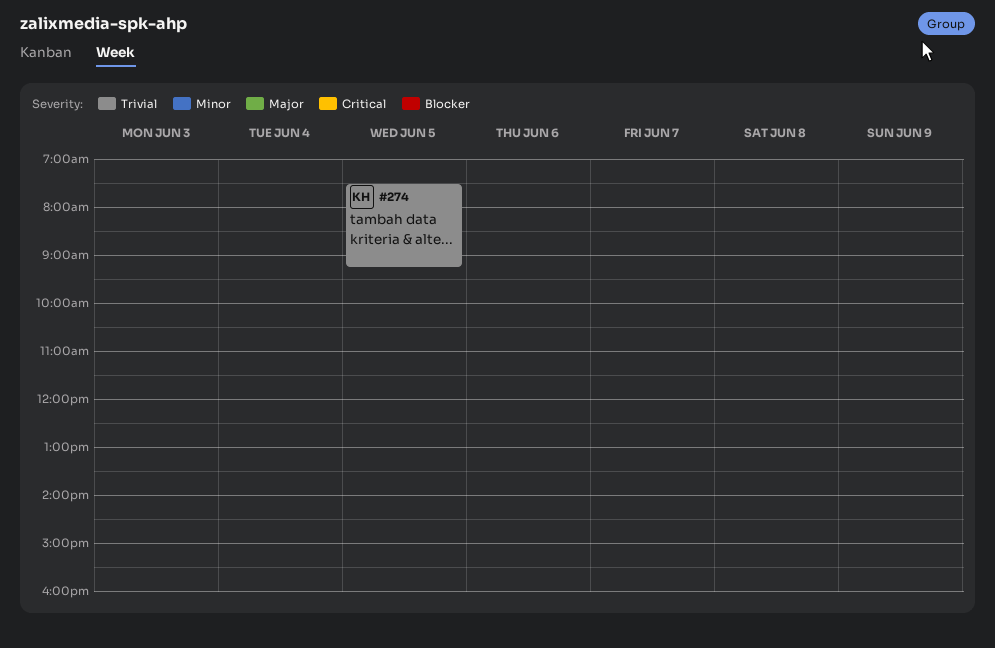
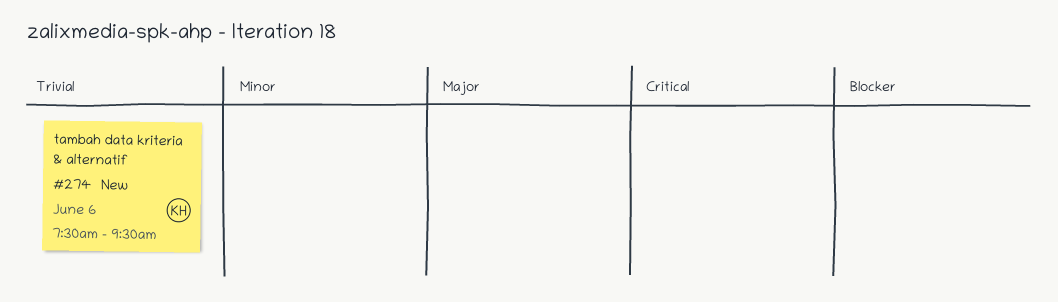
#274, day: Jun 5 -> Jun 6
#274, ends: 09:15 -> 09:30

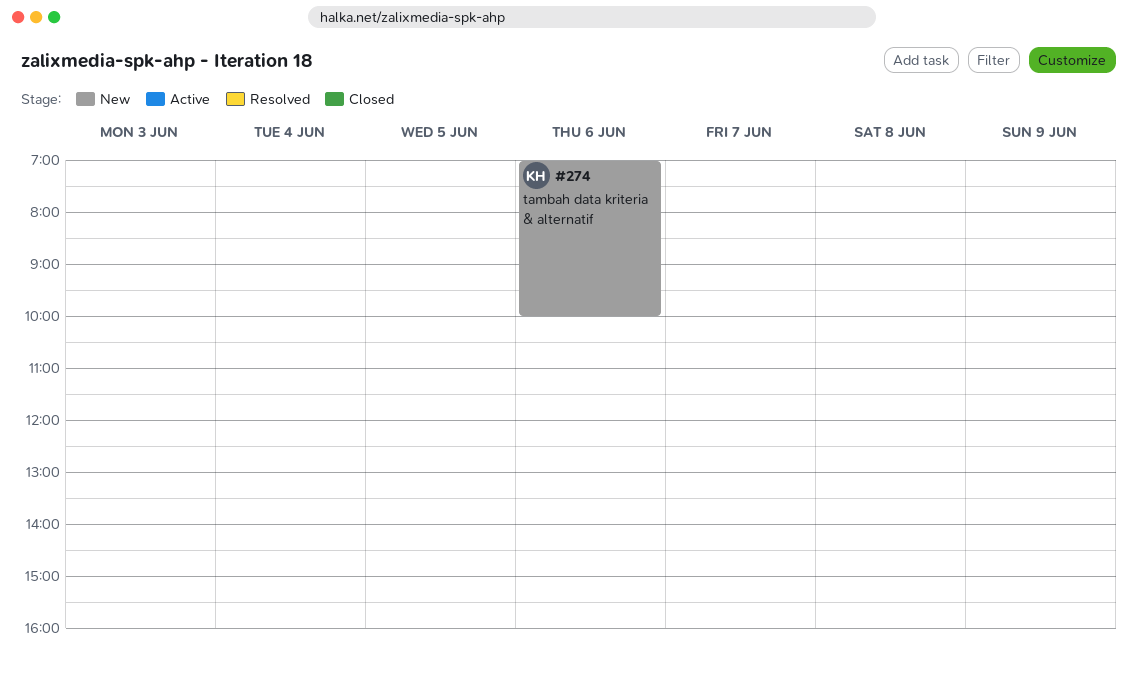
#274, begins: 07:30 -> 07:00
#274, ends: 09:30 -> 10:00

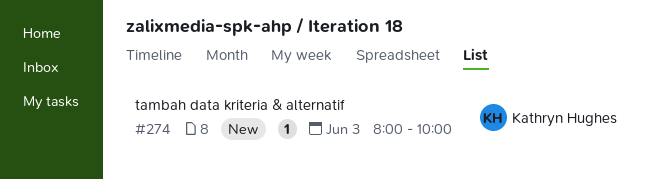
#274, day: Jun 6 -> Jun 3
#274, begins: 07:00 -> 08:00

